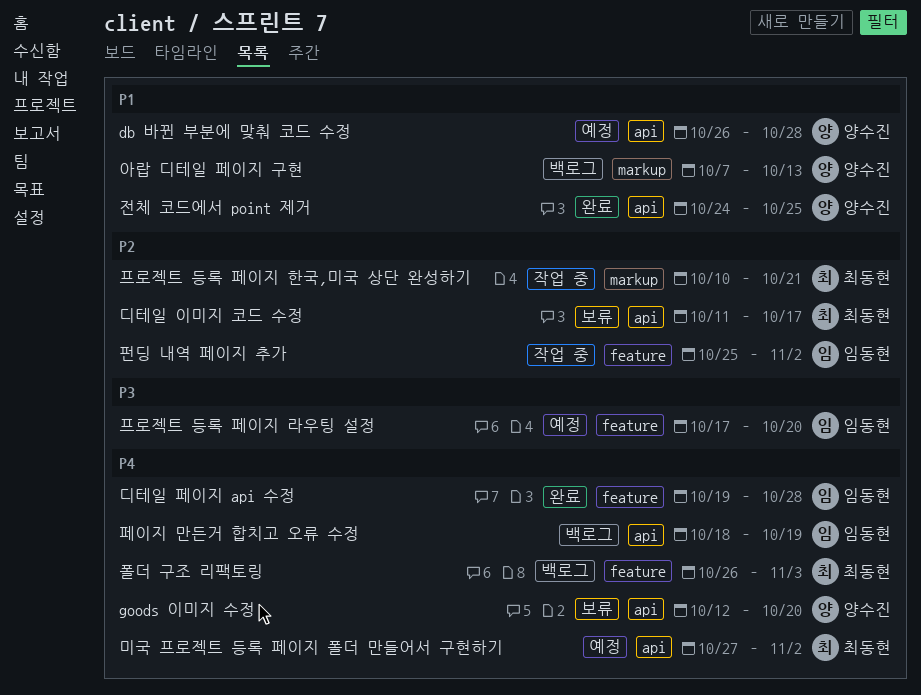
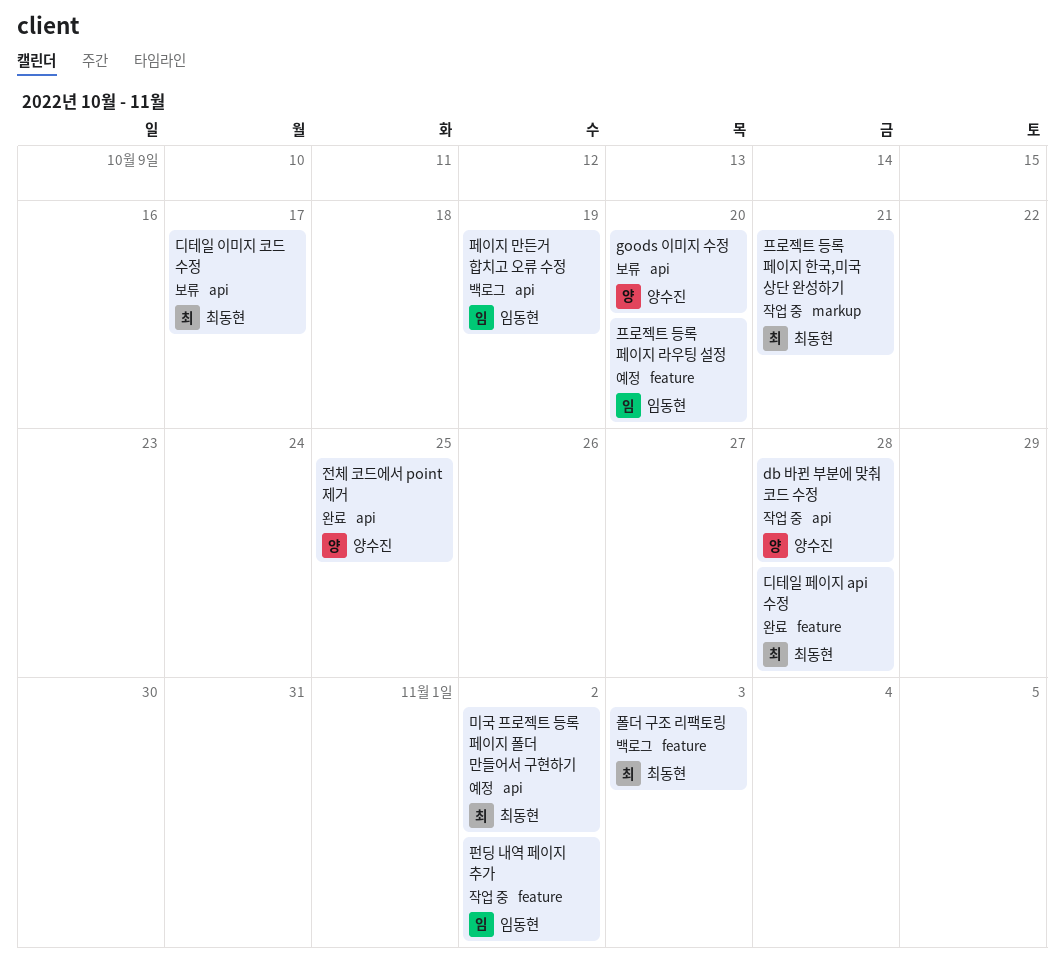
db 바뀐 부분에 맞춰 코드 수정, status: 예정 -> 작업 중
디테일 페이지 api 수정, owner: 임동현 -> 최동현
아랍 디테일 페이지 구현: present -> none

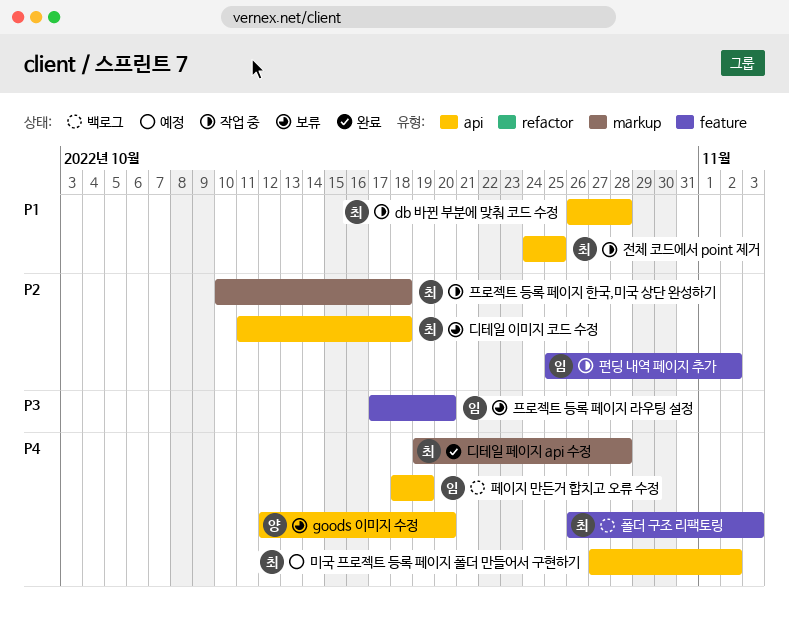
db 바뀐 부분에 맞춰 코드 수정, owner: 양수진 -> 최동현
디테일 이미지 코드 수정, due: Oct 17 -> Oct 18
디테일 페이지 api 수정, label: feature -> markup
전체 코드에서 point 제거, status: 완료 -> 작업 중
전체 코드에서 point 제거, owner: 양수진 -> 최동현
프로젝트 등록 페이지 라우팅 설정, status: 예정 -> 보류
프로젝트 등록 페이지 한국,미국 상단 완성하기, due: Oct 21 -> Oct 18

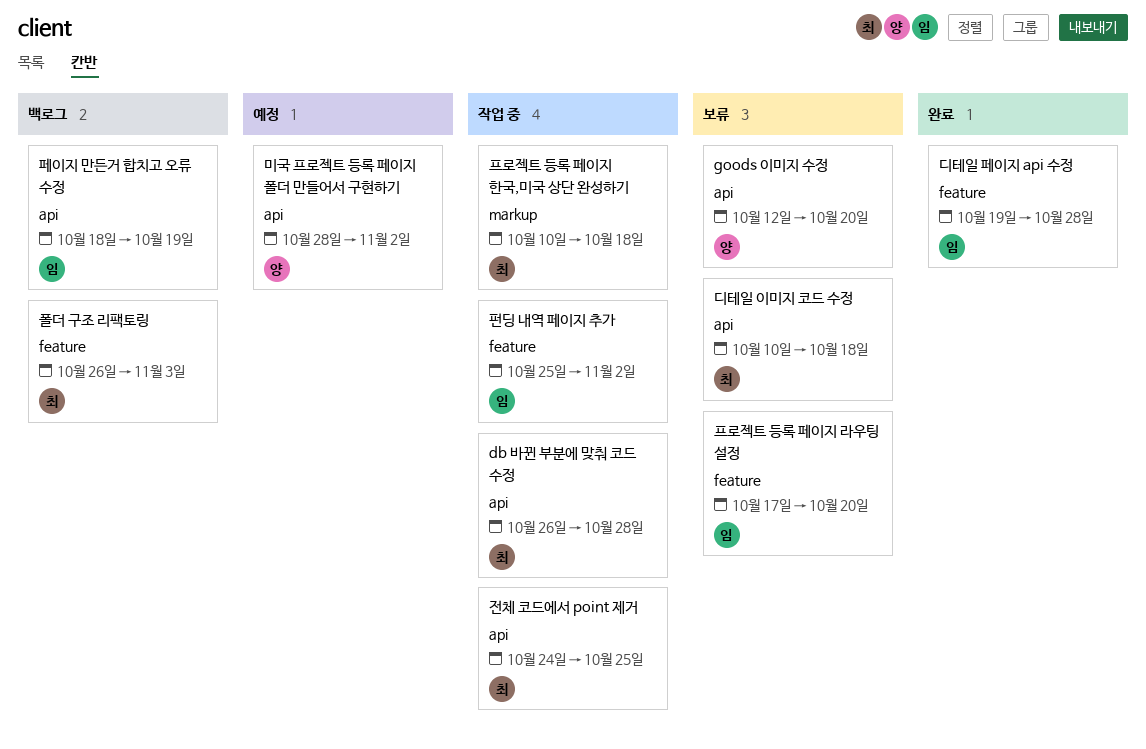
디테일 이미지 코드 수정, start: Oct 11 -> Oct 10
디테일 페이지 api 수정, owner: 최 -> 임
디테일 페이지 api 수정, label: markup -> feature
미국 프로젝트 등록 페이지 폴더 만들어서 구현하기, owner: 최 -> 양
미국 프로젝트 등록 페이지 폴더 만들어서 구현하기, start: Oct 27 -> Oct 28

